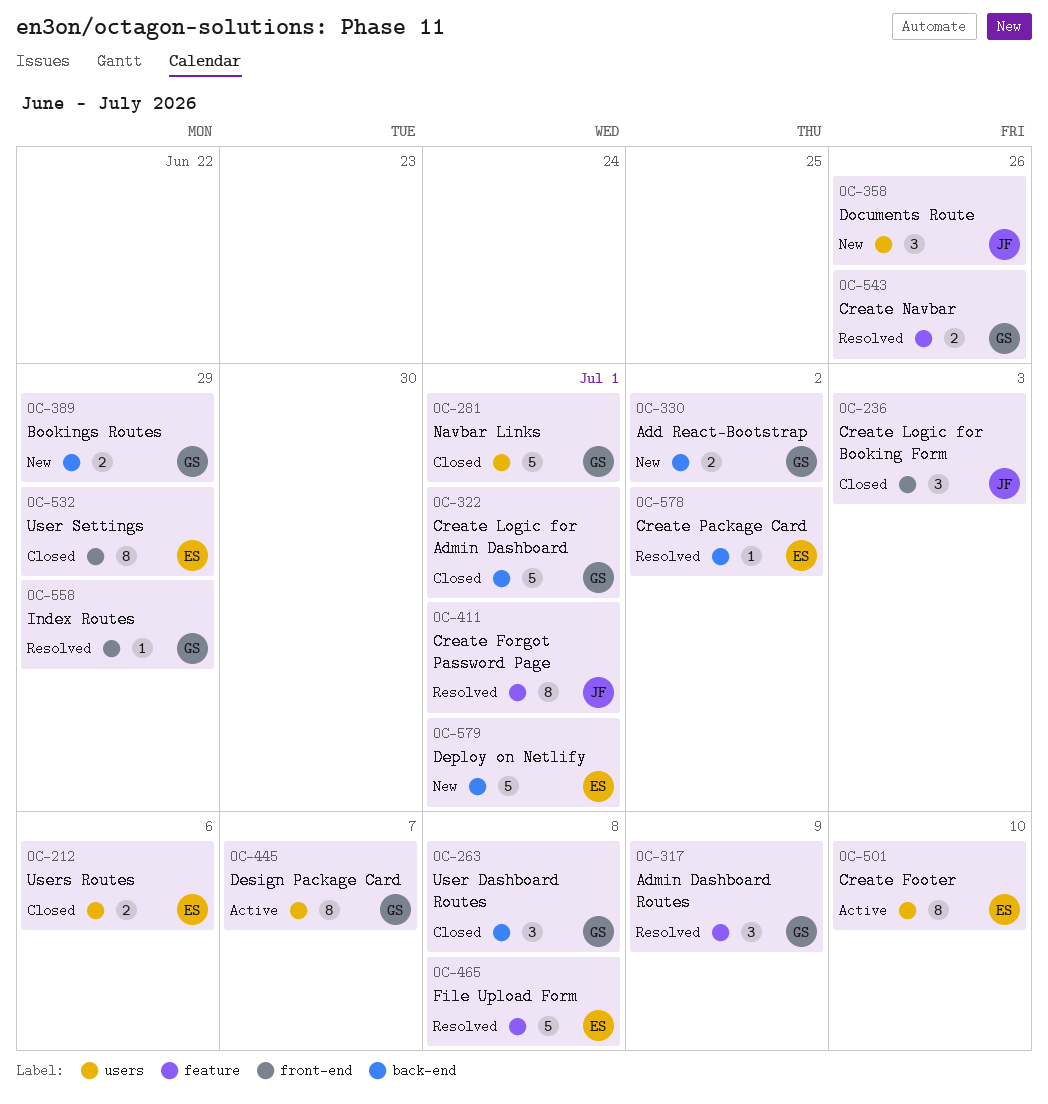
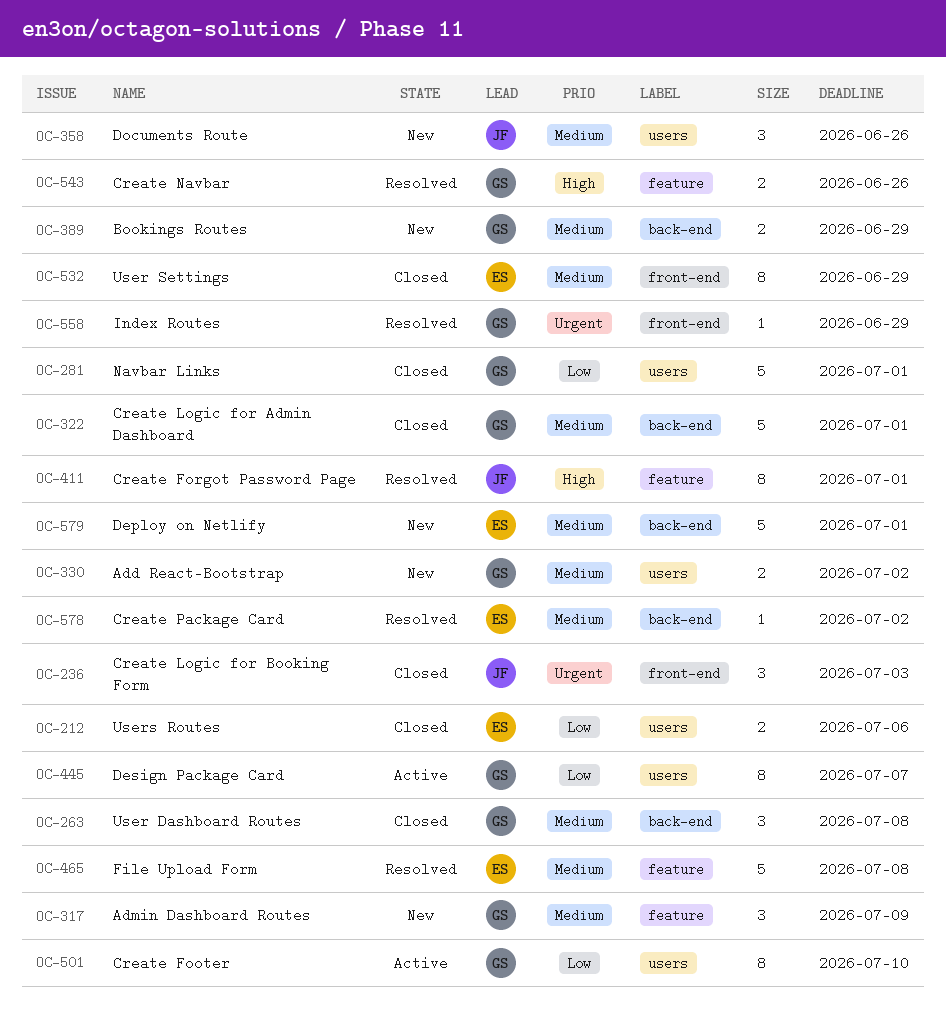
OC-317, status: Resolved -> New
OC-330, label: back-end -> users
OC-501, owner: ES -> GS

